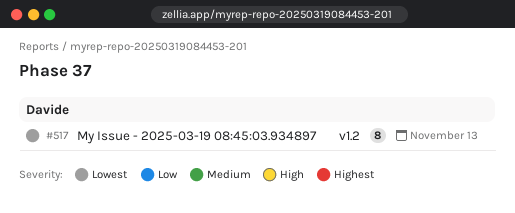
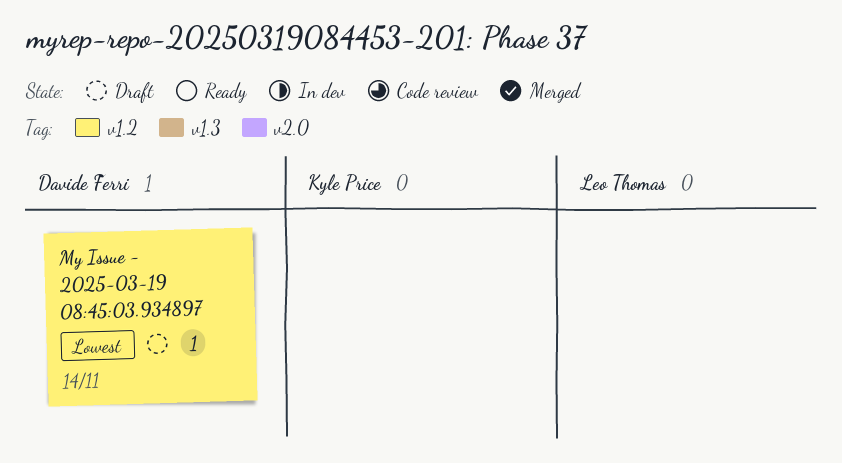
My Issue - 2025-03-19 08:45:03.934897, estimate: 8 -> 1
My Issue - 2025-03-19 08:45:03.934897, due: Nov 13 -> Nov 14

